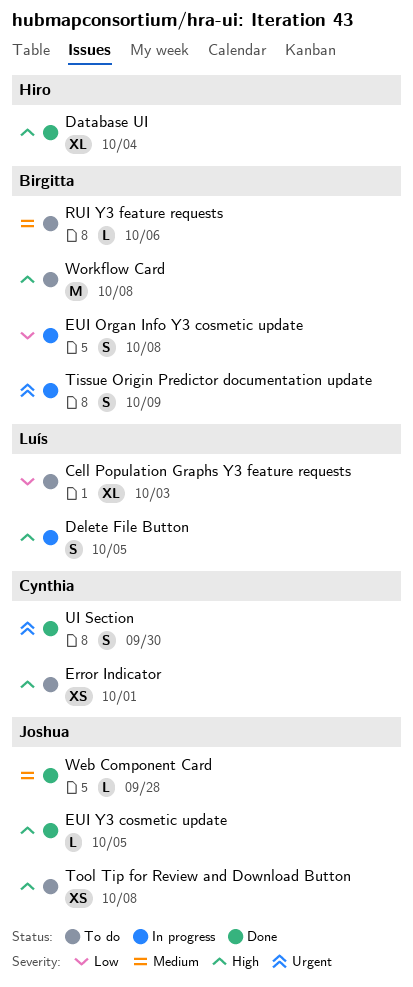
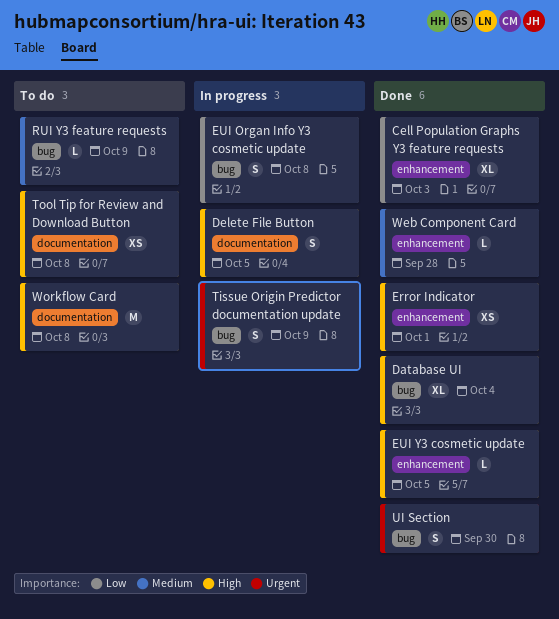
Cell Population Graphs Y3 feature requests, status: To do -> Done
Error Indicator, status: To do -> Done
RUI Y3 feature requests, due: Oct 6 -> Oct 9

